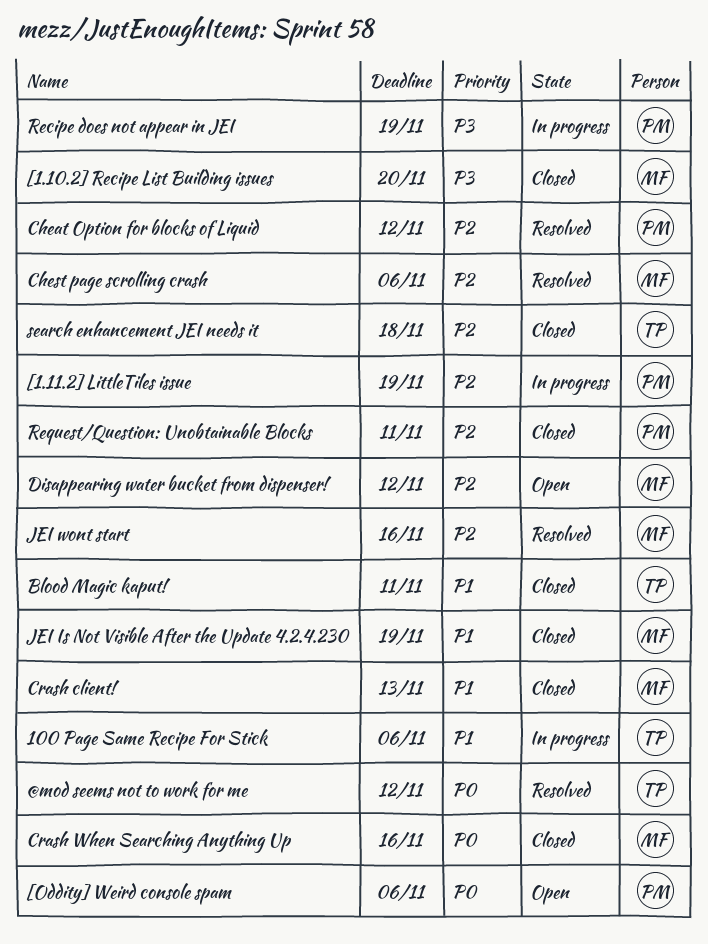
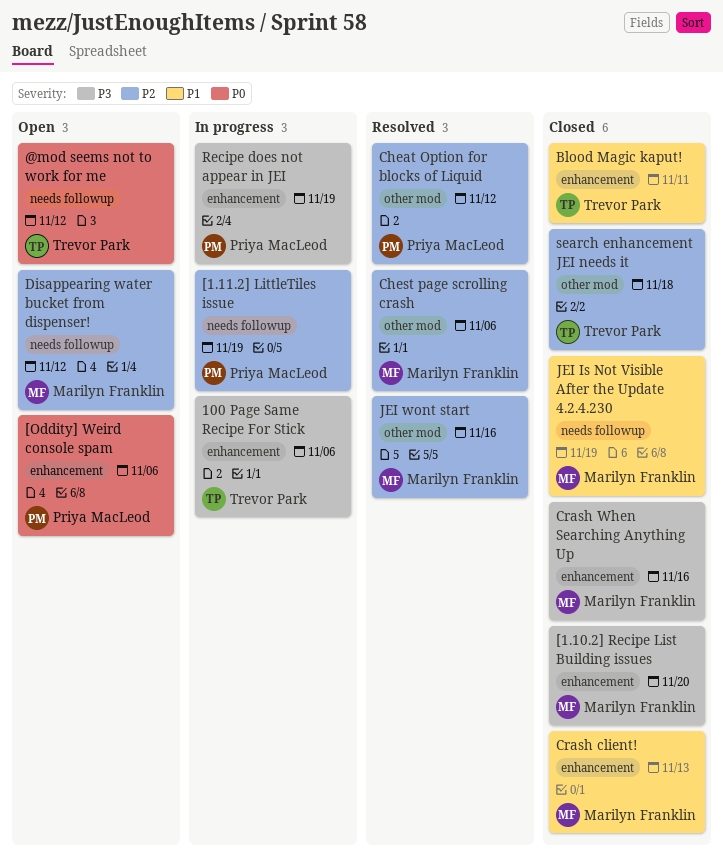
100 Page Same Recipe For Stick, priority: P1 -> P3
@mod seems not to work for me, status: Resolved -> Open
Crash When Searching Anything Up, priority: P0 -> P3
Request/Question: Unobtainable Blocks: present -> none

